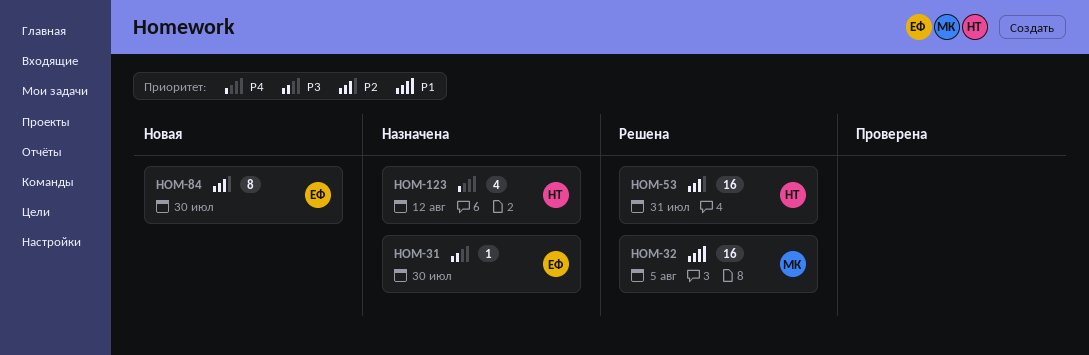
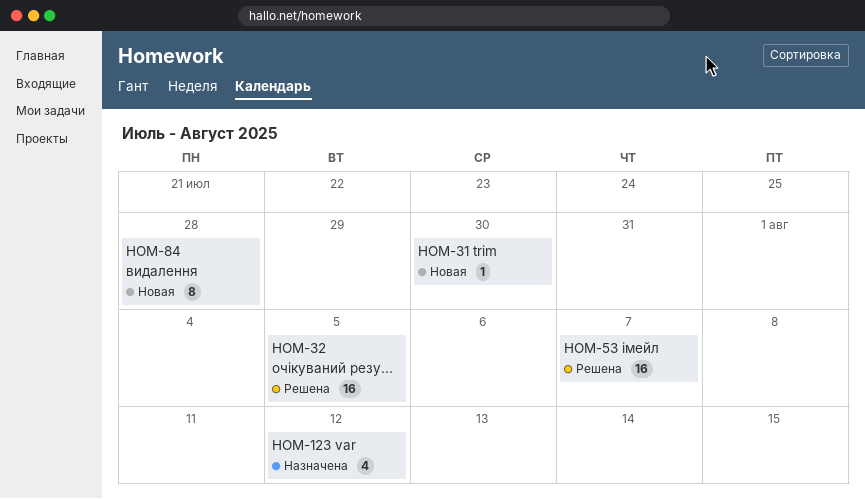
HOM-31, status: Назначена -> Новая
HOM-53, due: Jul 31 -> Aug 7
HOM-84, due: Jul 30 -> Jul 28

